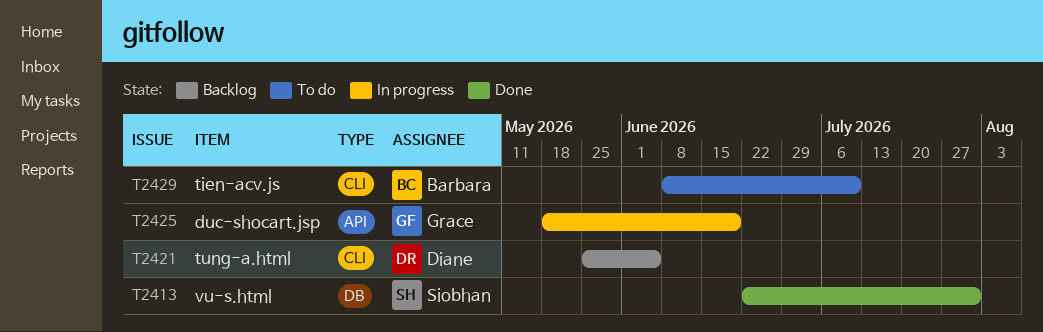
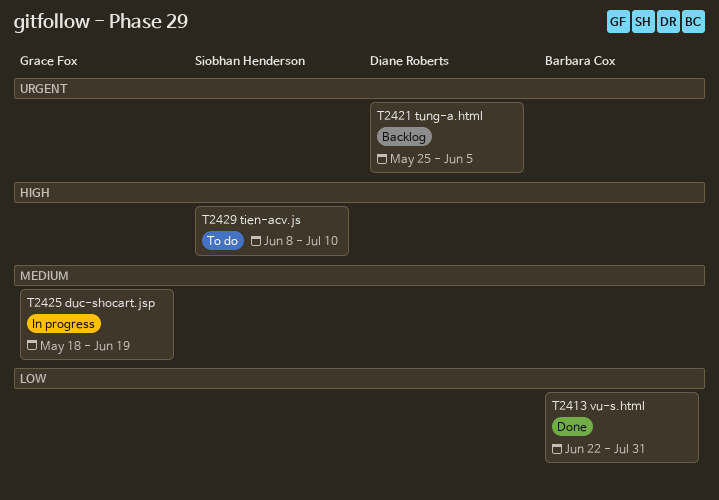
T2413, owner: Siobhan Henderson -> Barbara Cox
T2429, owner: Barbara Cox -> Siobhan Henderson

